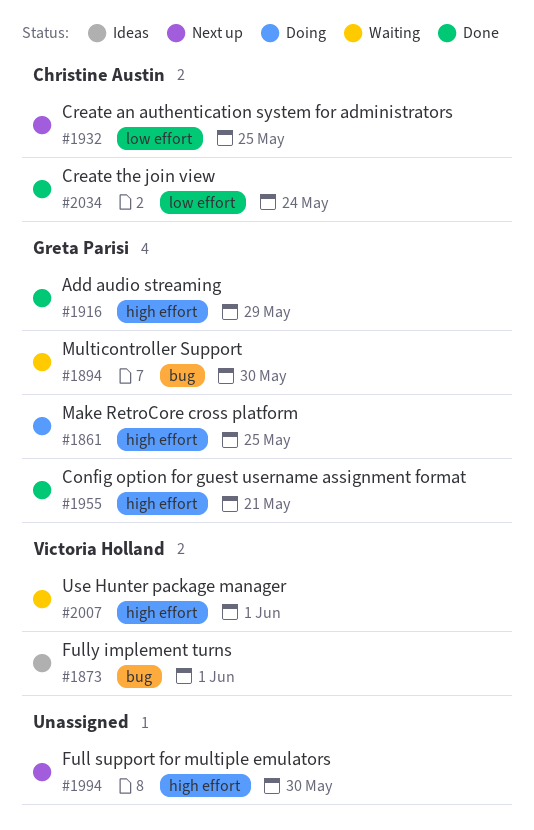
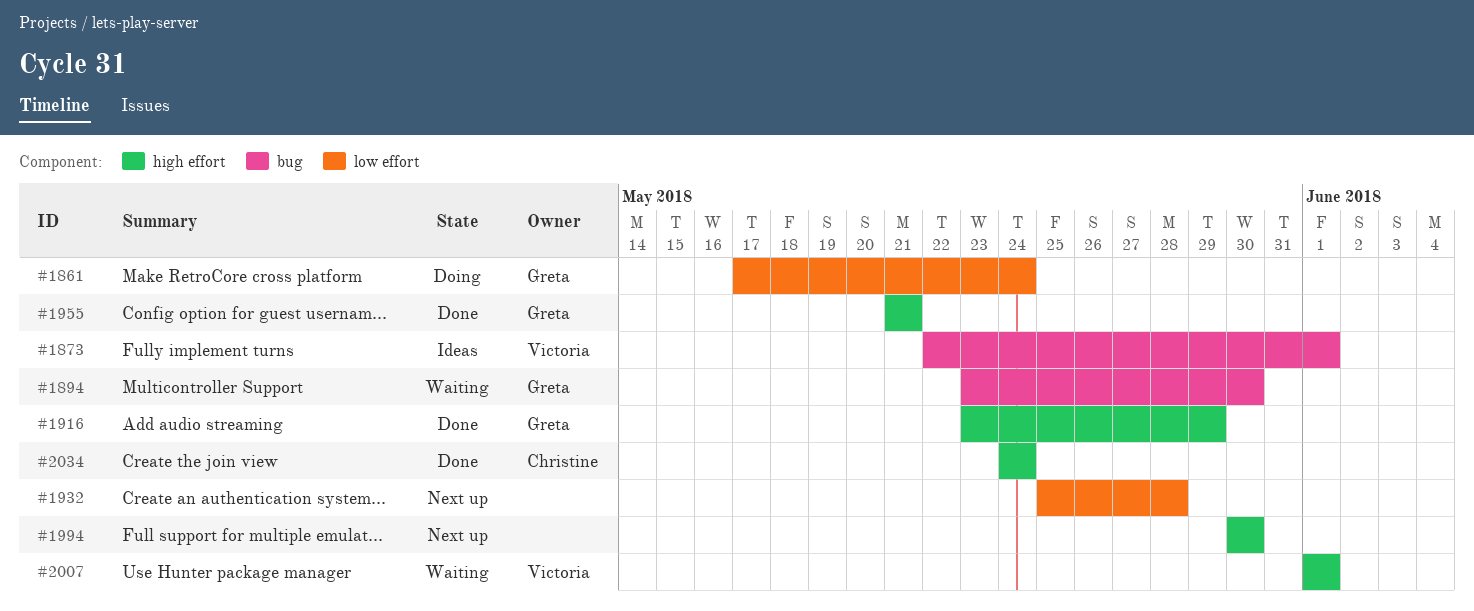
#1861, label: high effort -> low effort
#1861, due: May 25 -> May 24
#1932, owner: Christine Austin -> none
#1932, due: May 25 -> May 28
#2034, label: low effort -> high effort

